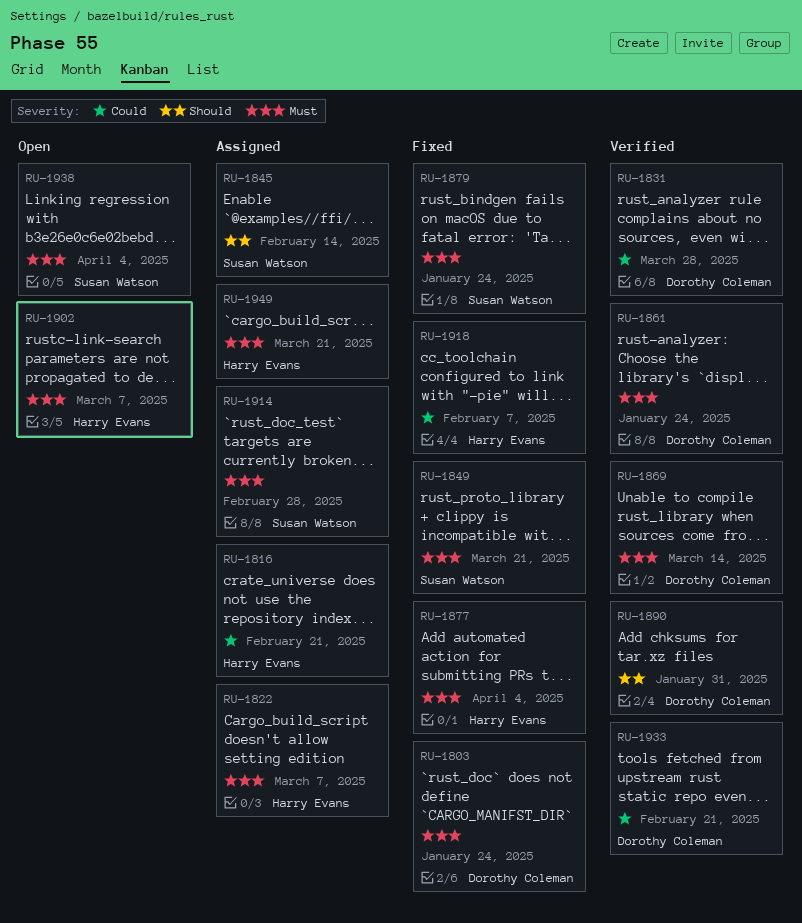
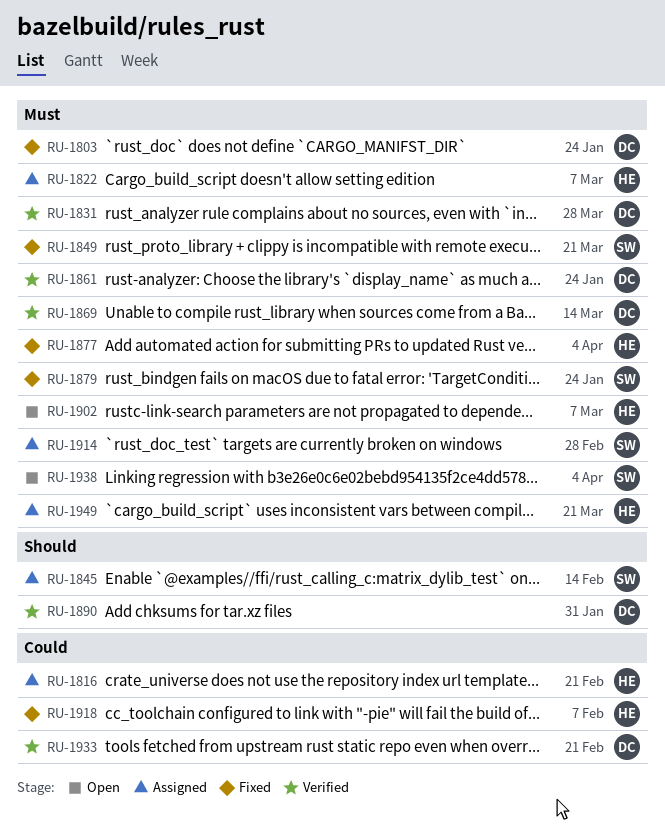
RU-1831, priority: Could -> Must

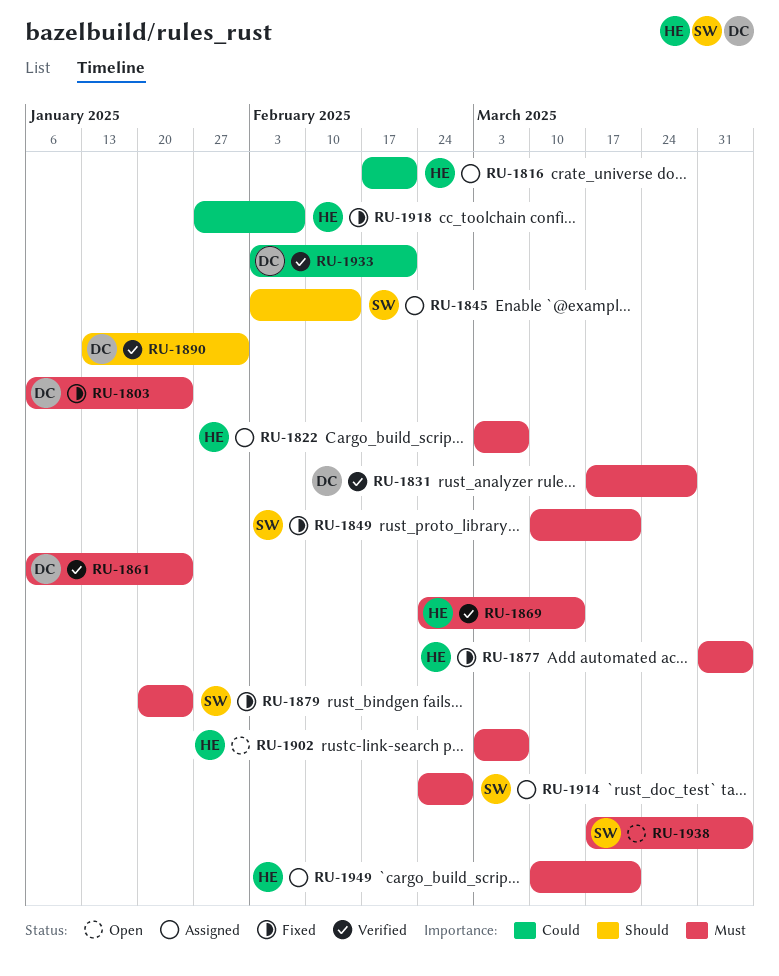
RU-1869, owner: DC -> HE

